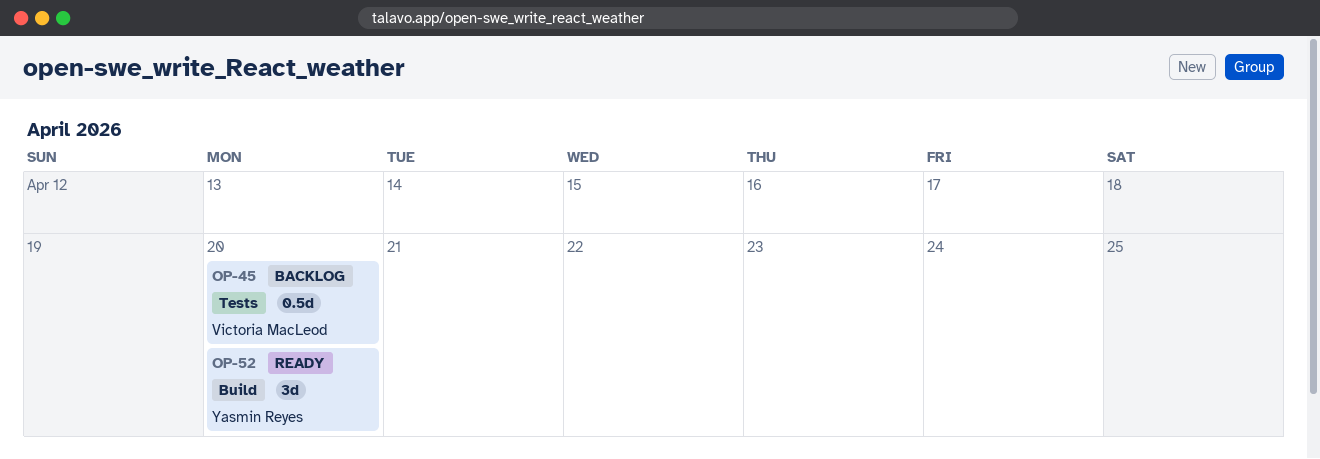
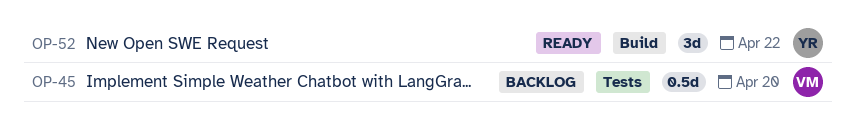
OP-52, due: Apr 20 -> Apr 22

